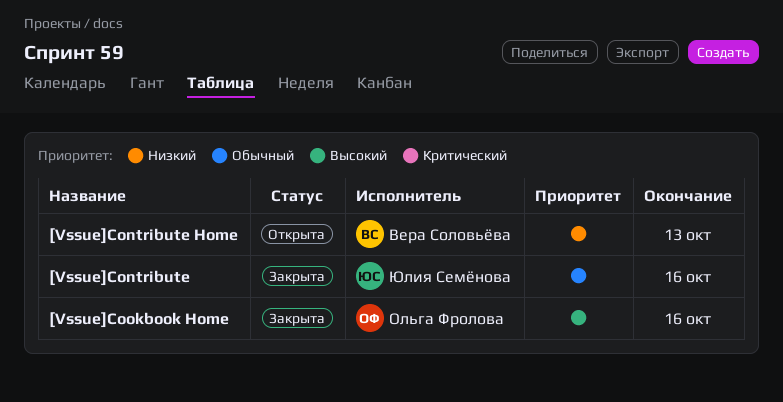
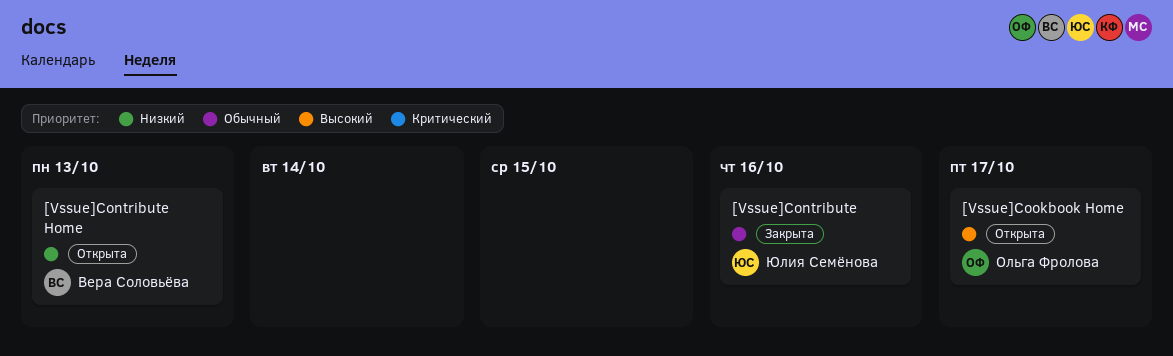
[Vssue]Cookbook Home, status: Закрыта -> Открыта
[Vssue]Cookbook Home, due: Oct 16 -> Oct 17

